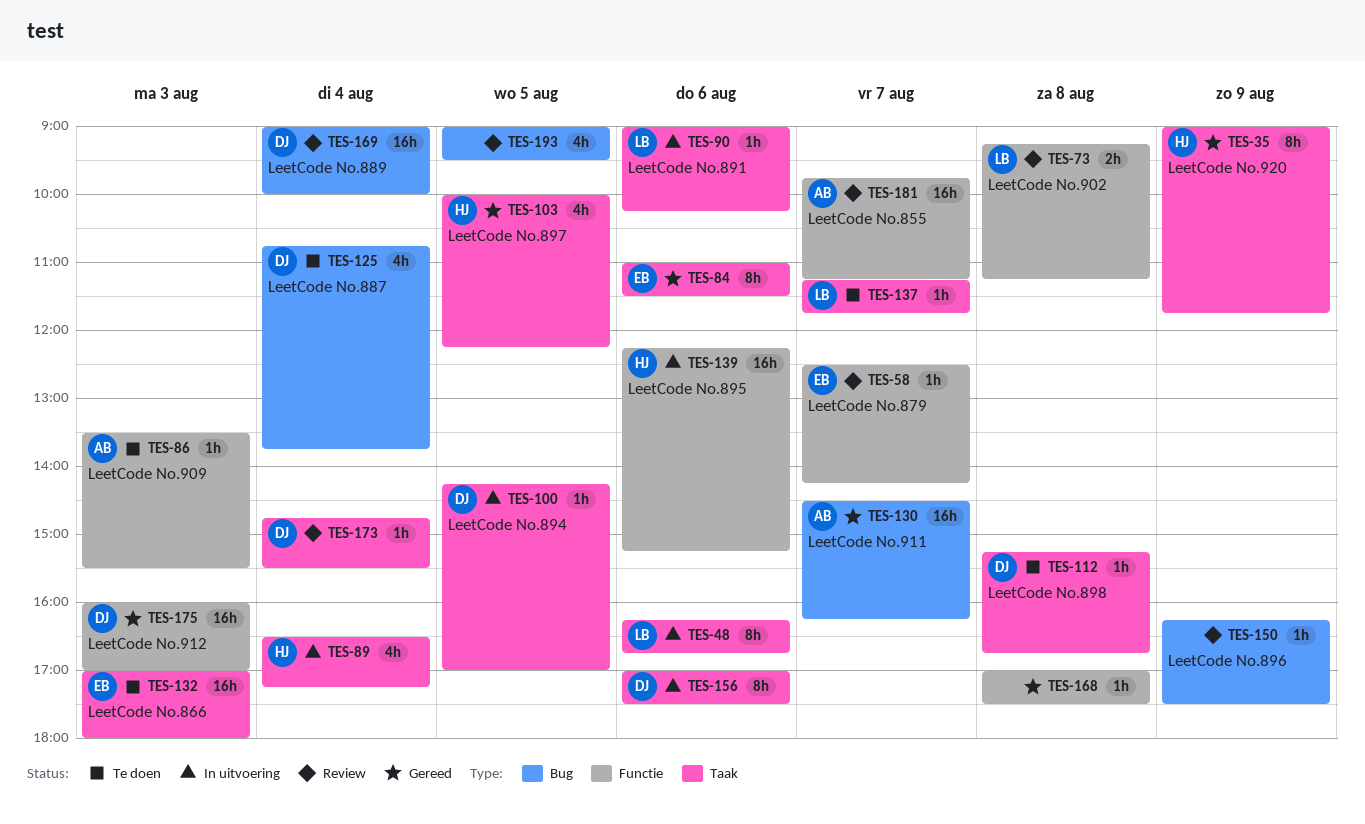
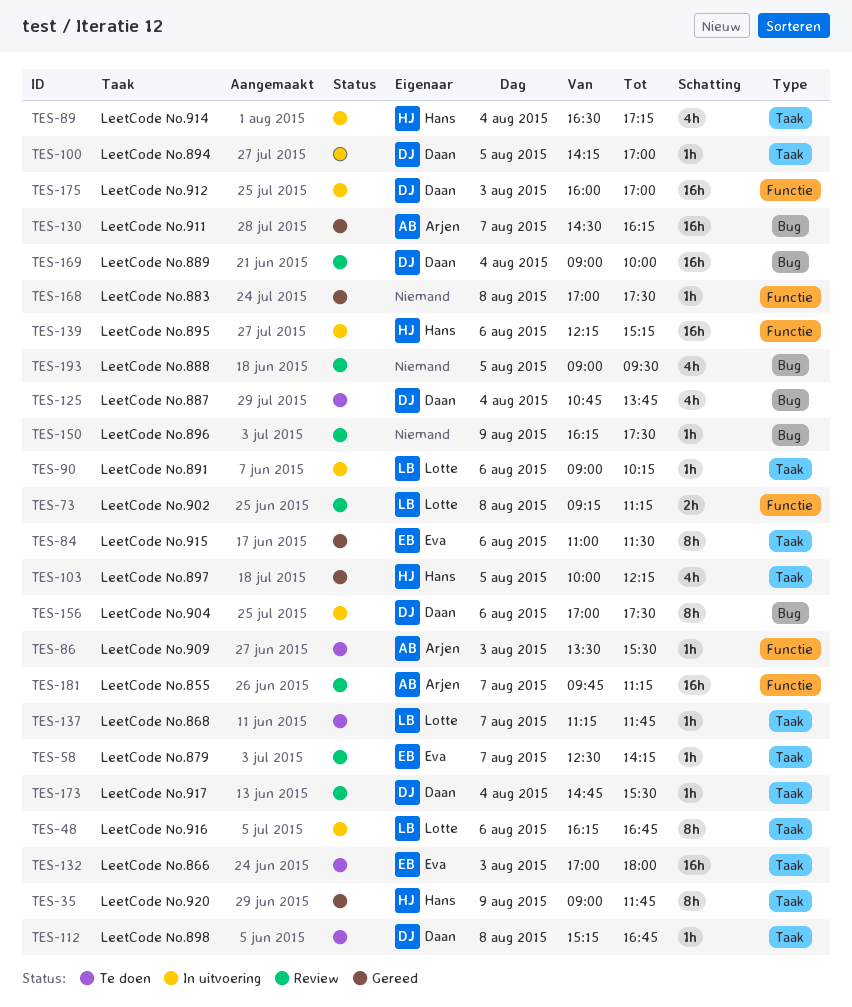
TES-58, label: Functie -> Taak
TES-156, label: Taak -> Bug
TES-175, status: Gereed -> In uitvoering

